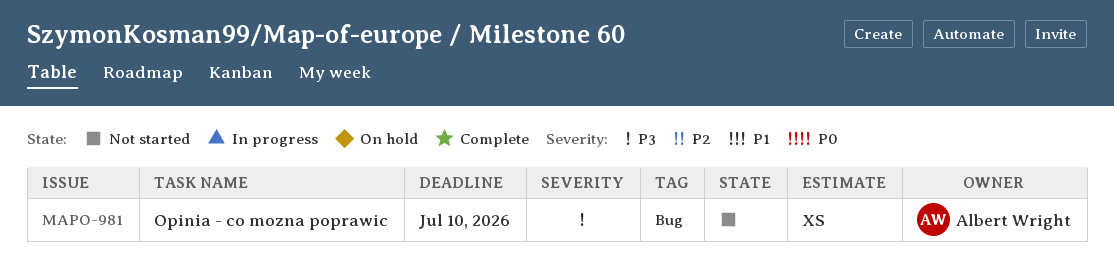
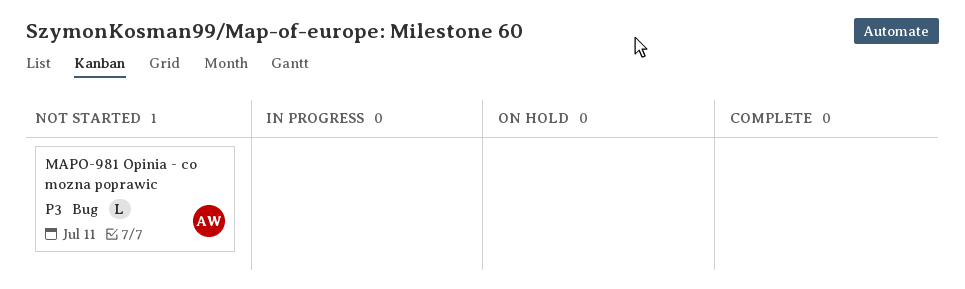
MAPO-981, estimate: XS -> L
MAPO-981, due: Jul 10 -> Jul 11

